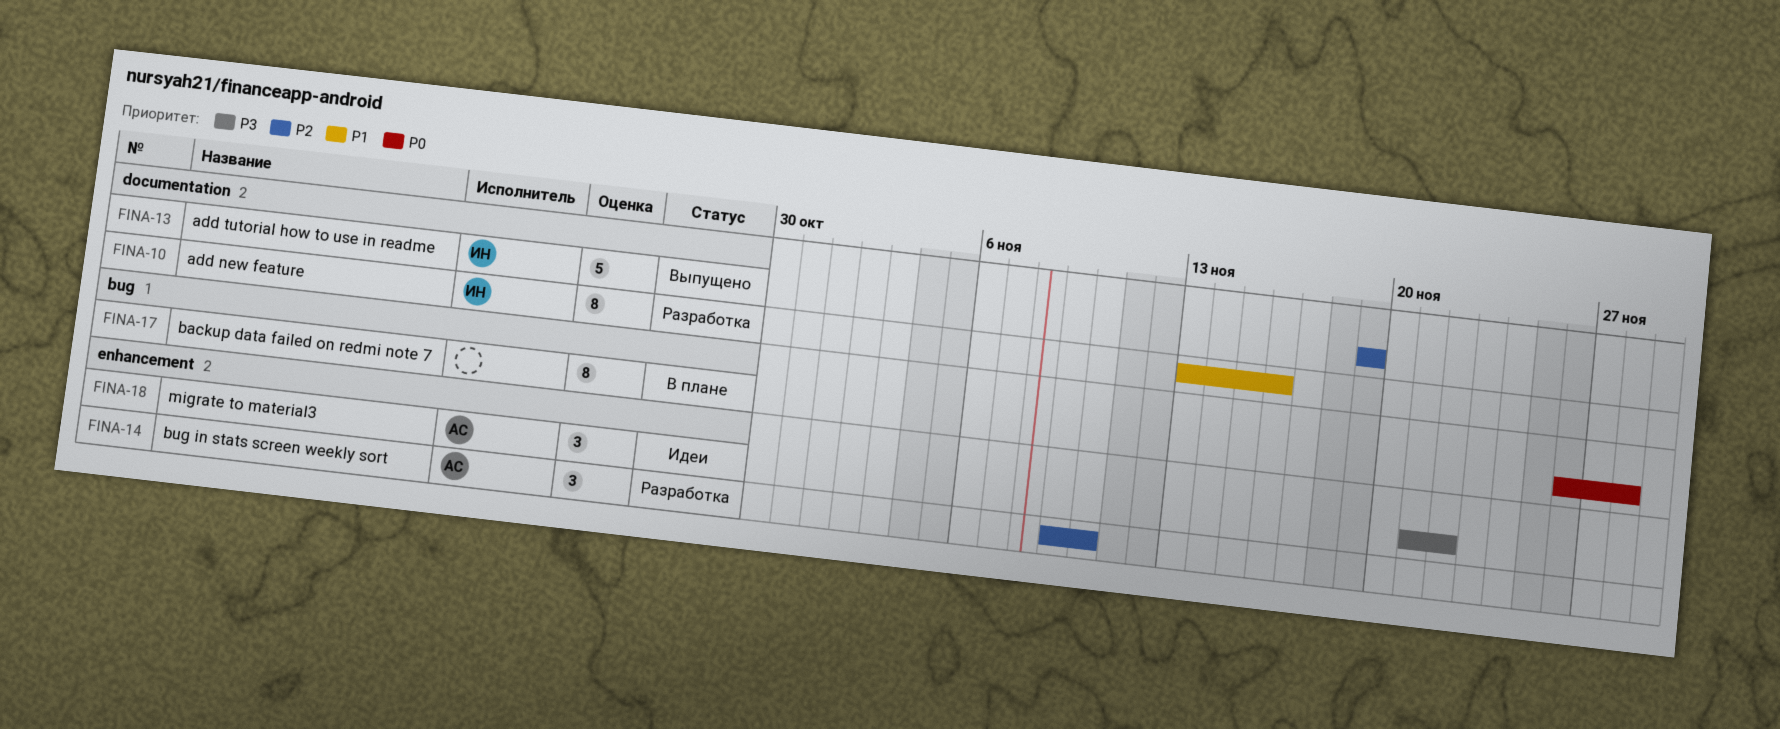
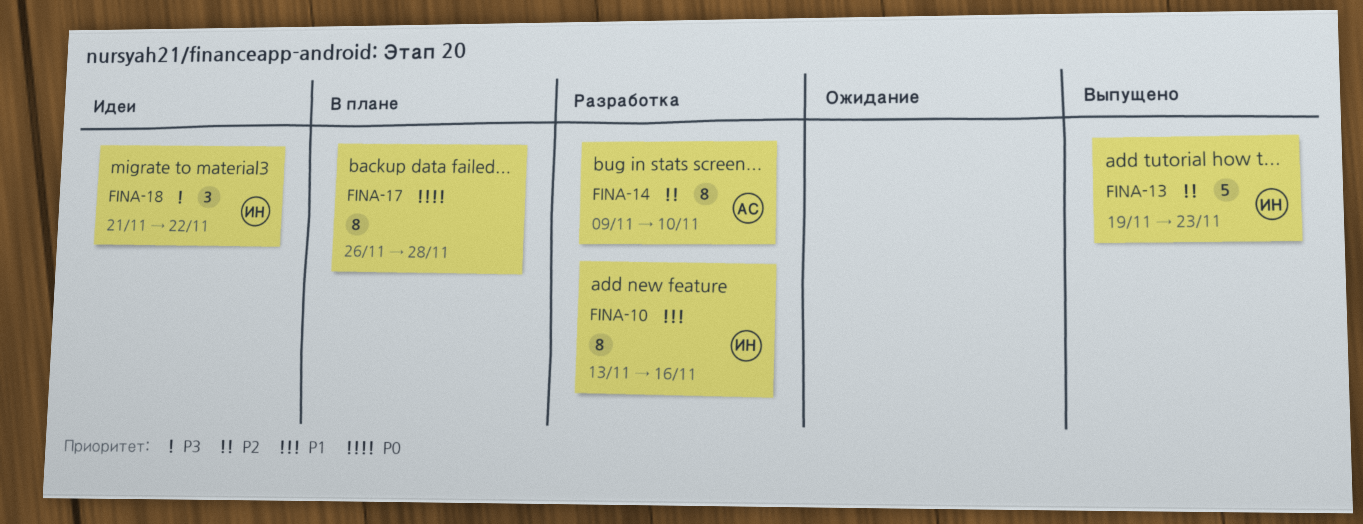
FINA-13, due: Nov 19 -> Nov 23
FINA-14, estimate: 3 -> 8
FINA-18, owner: АС -> ИН

